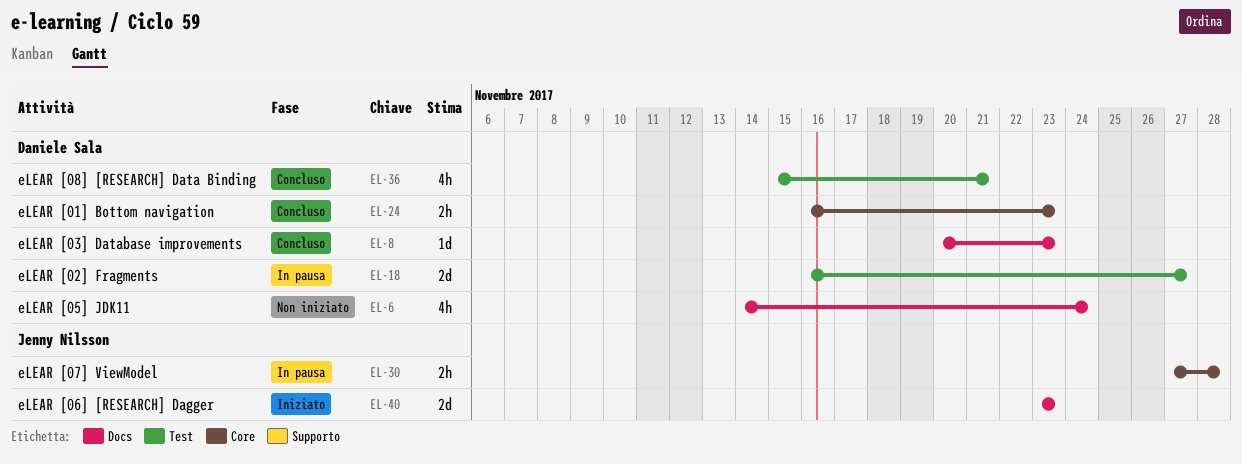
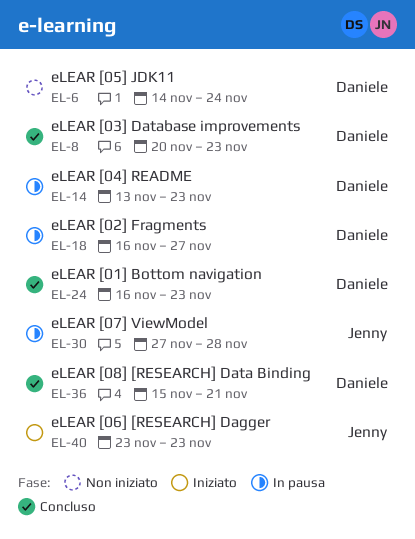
EL-14: none -> present

